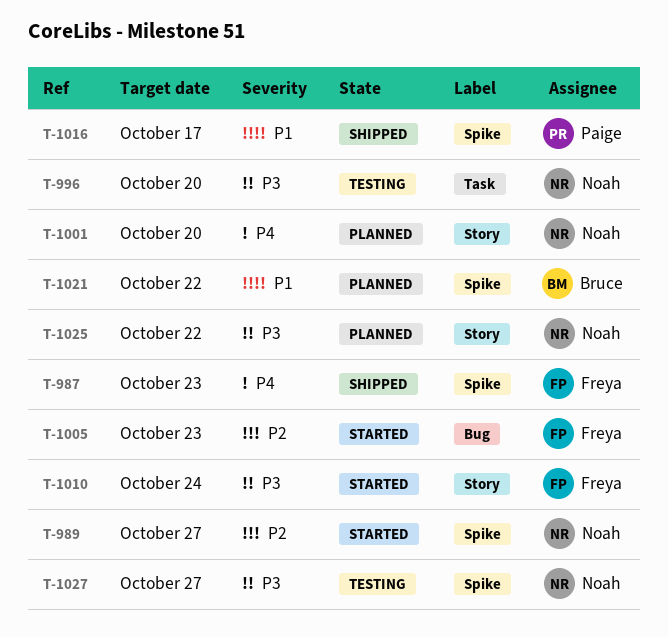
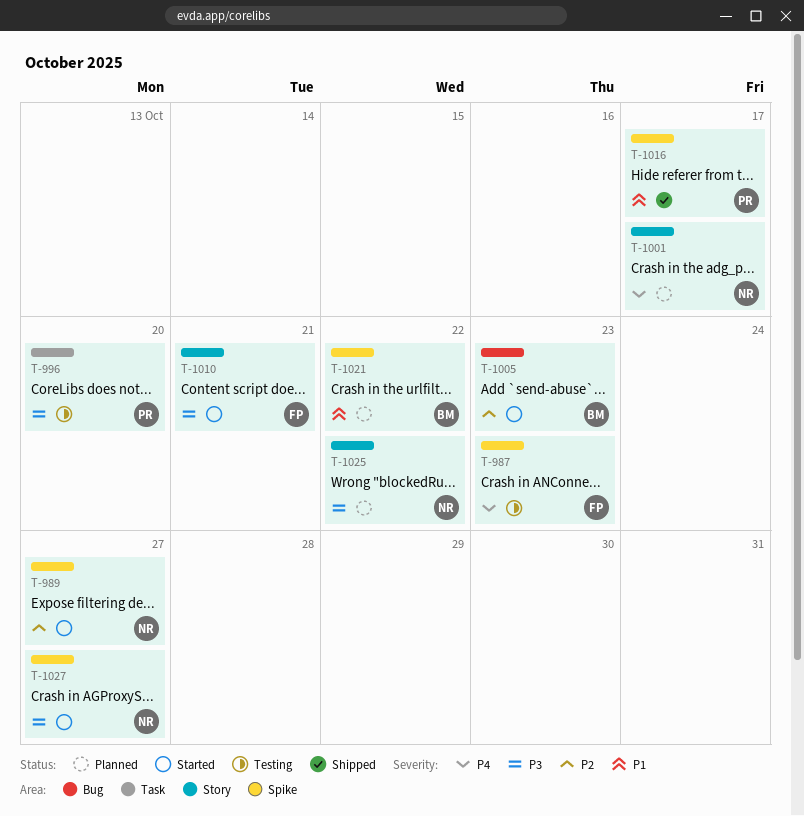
T-987, status: Shipped -> Testing
T-996, owner: Noah -> Paige
T-1001, due: Oct 20 -> Oct 17
T-1005, owner: Freya -> Bruce
T-1010, due: Oct 24 -> Oct 21
T-1027, status: Testing -> Started

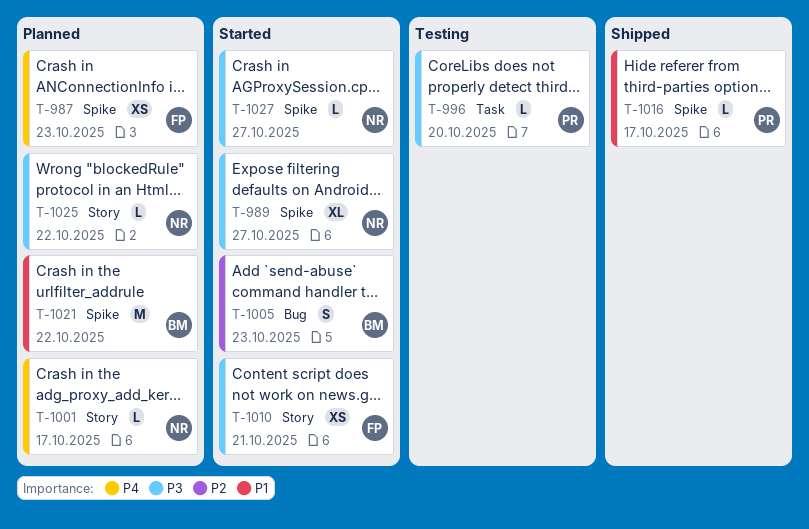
T-987, status: Testing -> Planned
T-989, priority: P2 -> P3

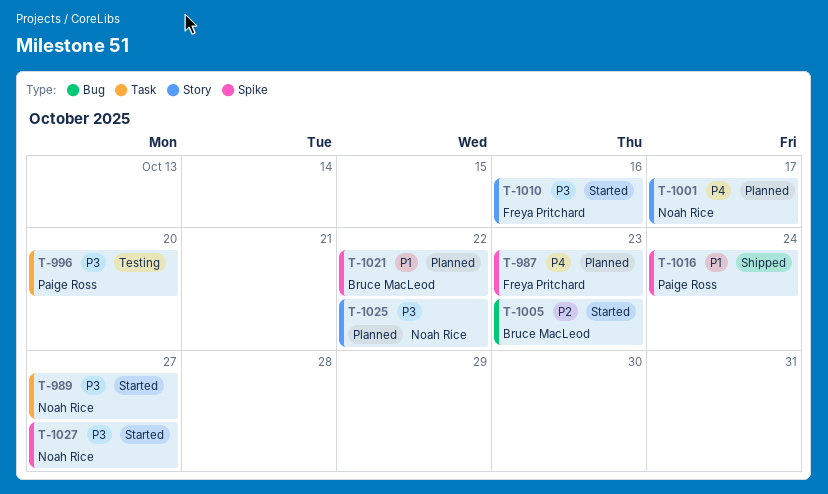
T-989, label: Spike -> Task
T-1010, due: Oct 21 -> Oct 16
T-1016, due: Oct 17 -> Oct 24

